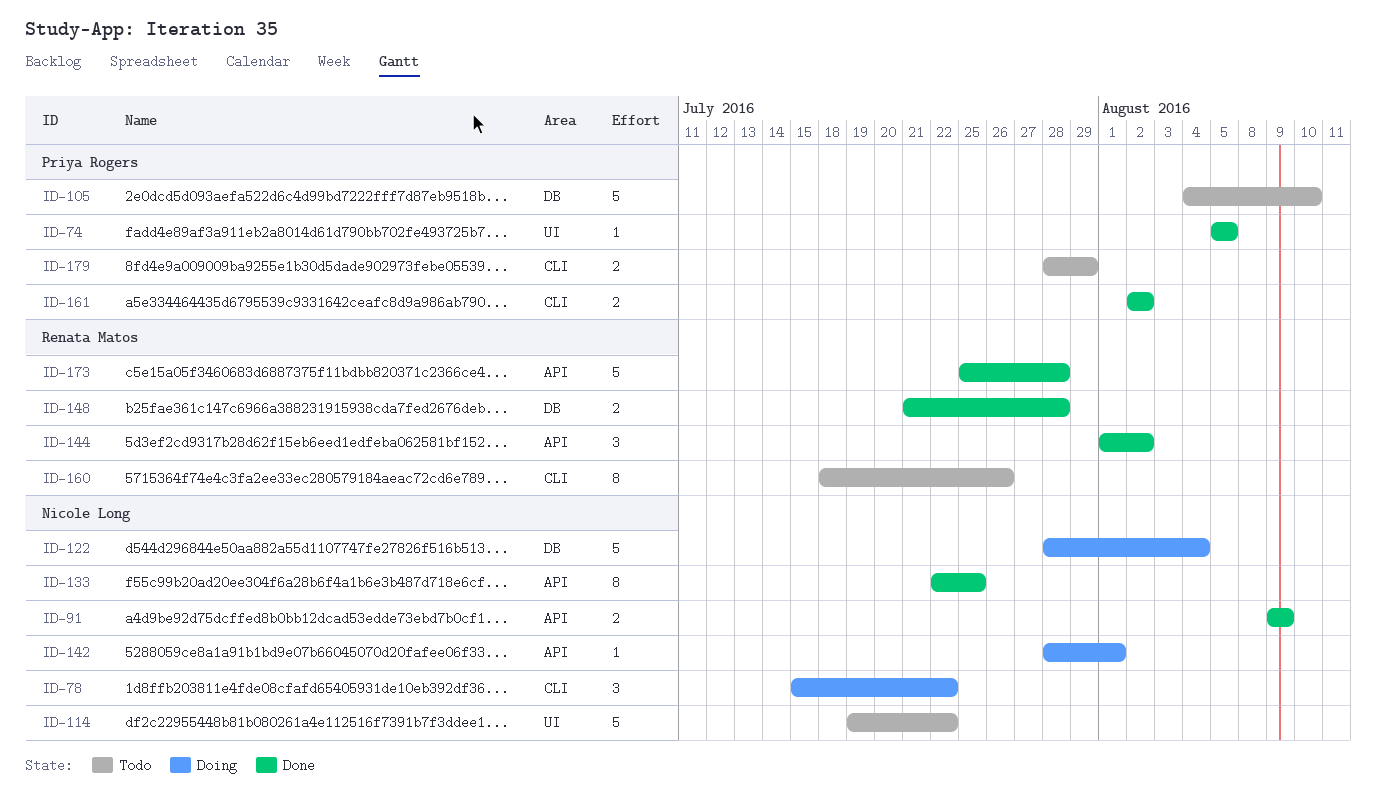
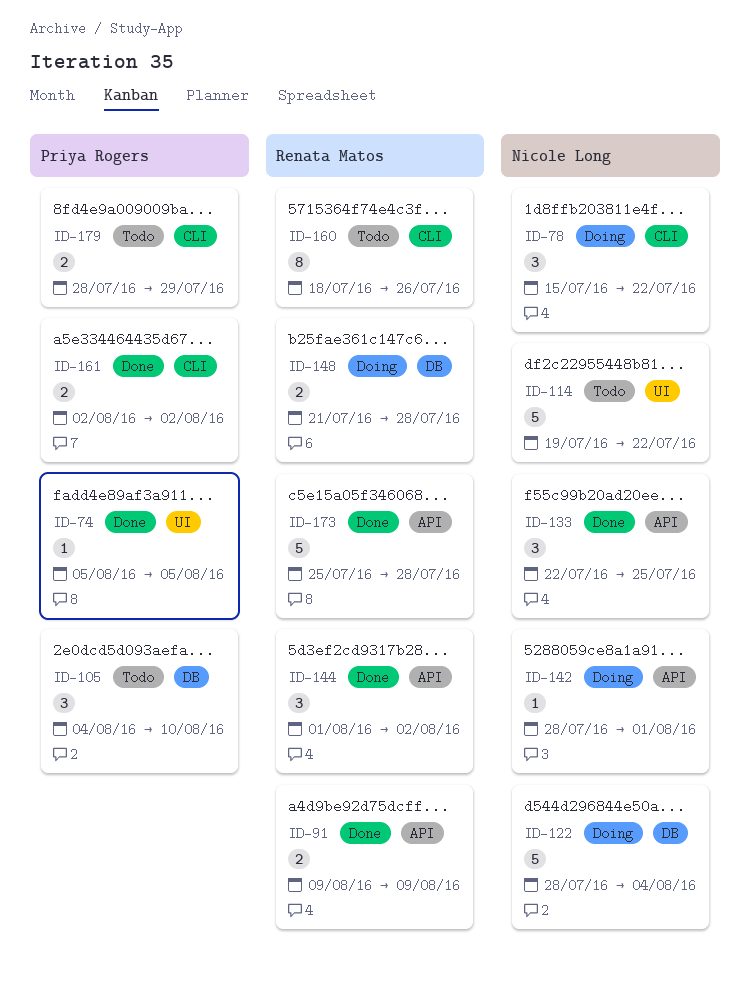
ID-91, owner: Nicole Long -> Renata Matos
ID-105, estimate: 5 -> 3
ID-133, estimate: 8 -> 3
ID-148, status: Done -> Doing

